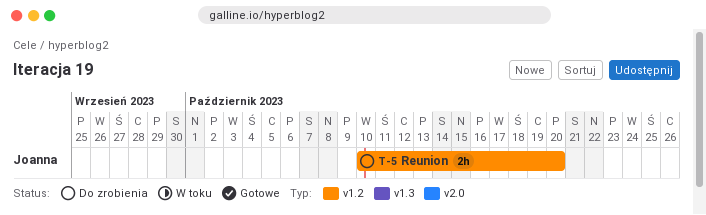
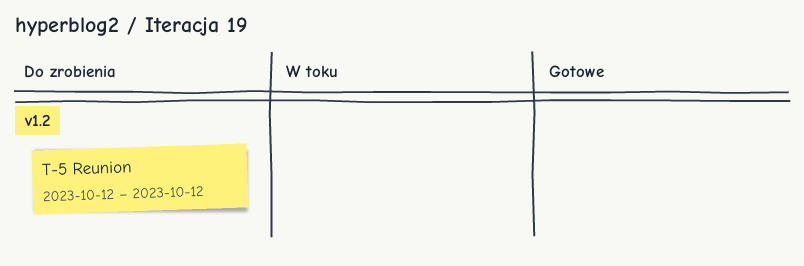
T-5, start: Oct 10 -> Oct 12
T-5, due: Oct 20 -> Oct 12

